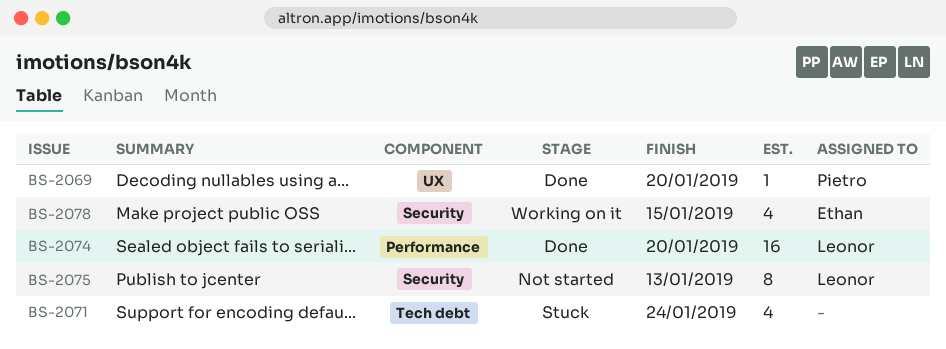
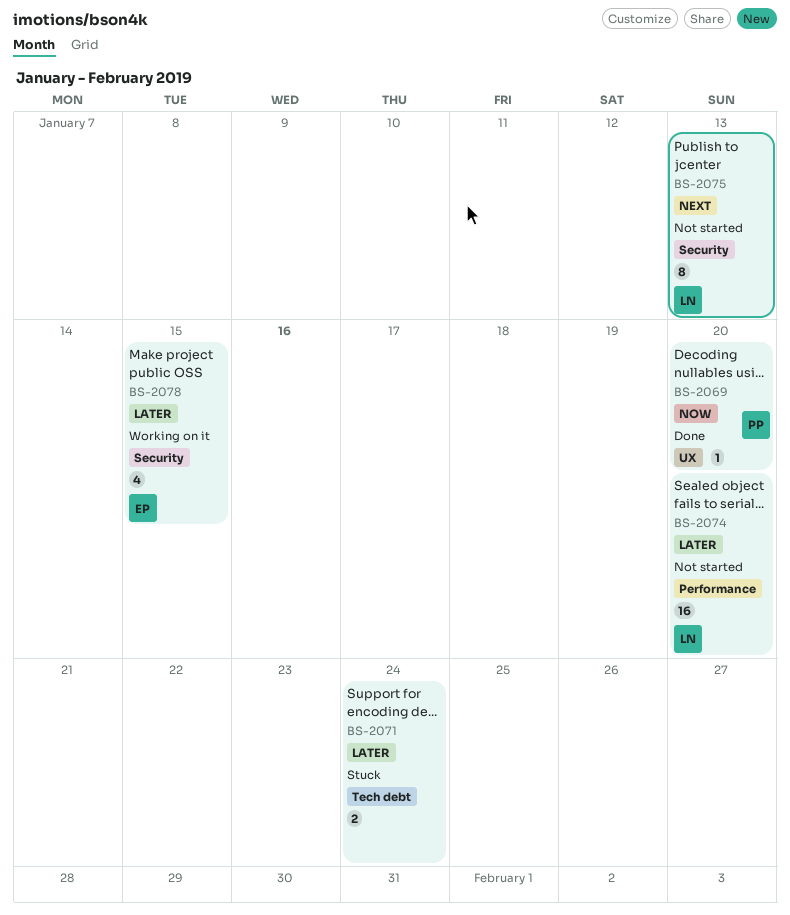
BS-2071, estimate: 4 -> 2
BS-2074, status: Done -> Not started

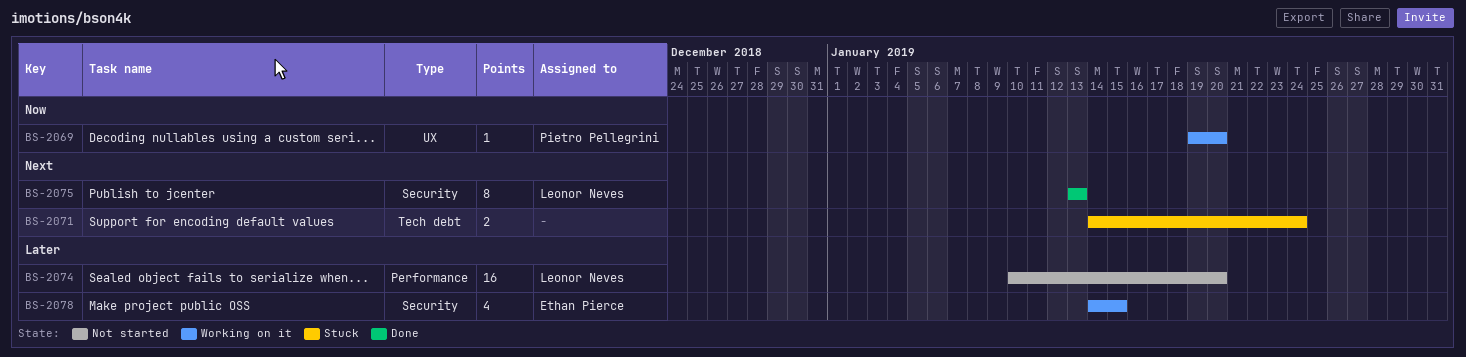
BS-2069, status: Done -> Working on it
BS-2071, priority: Later -> Next
BS-2075, status: Not started -> Done

